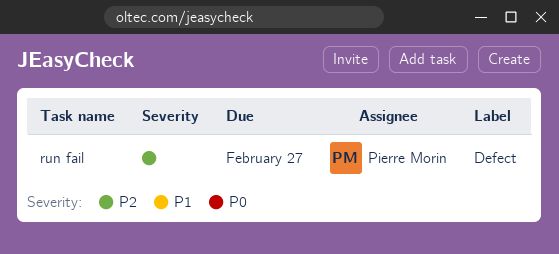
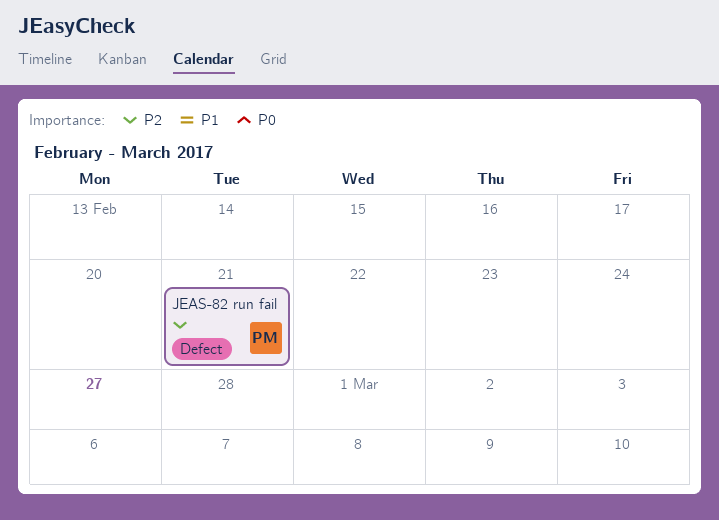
run fail, due: Feb 27 -> Feb 21

